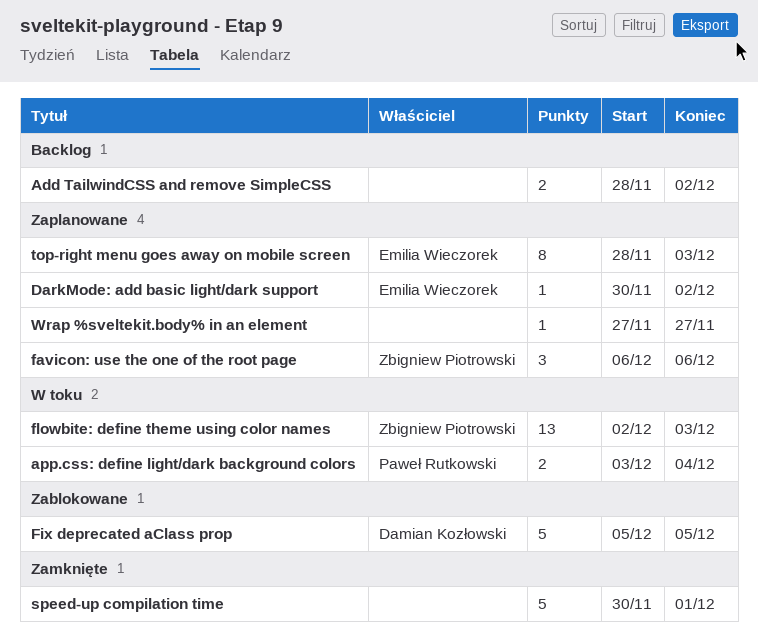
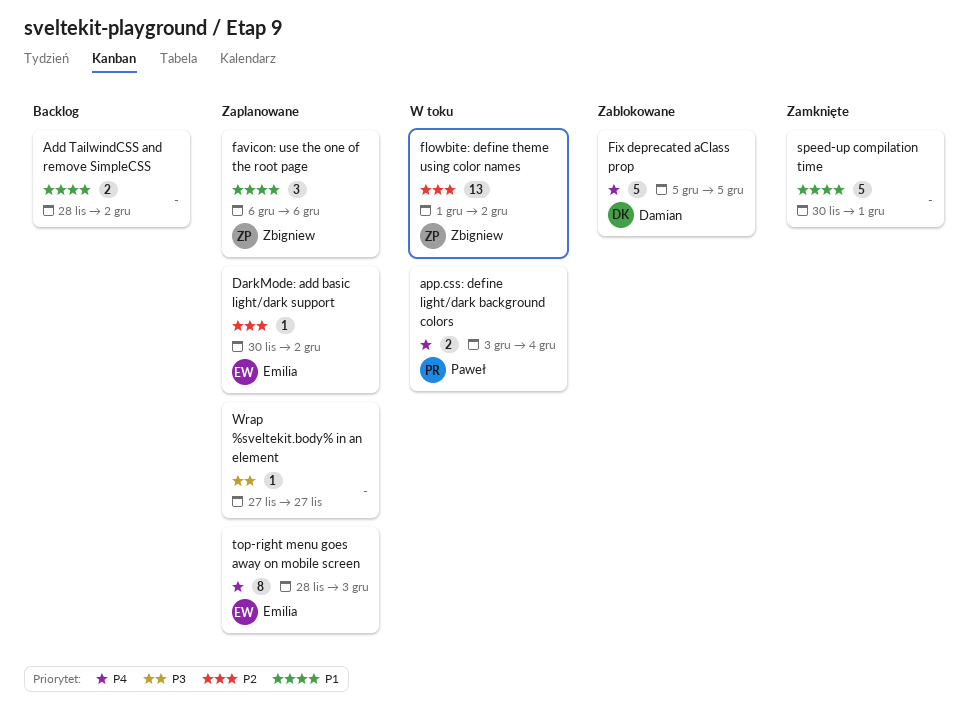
flowbite: define theme using color names, start: Dec 2 -> Dec 1
flowbite: define theme using color names, due: Dec 3 -> Dec 2

